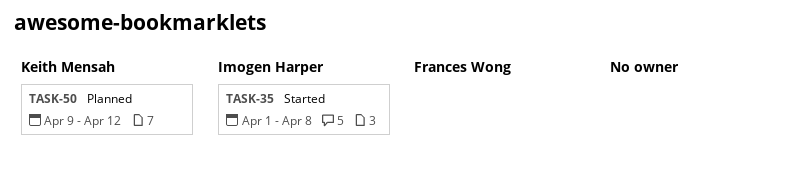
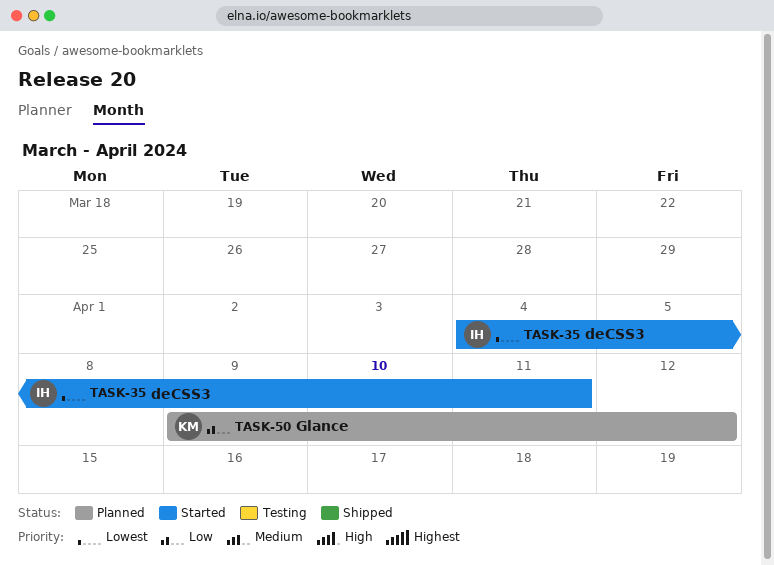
TASK-35, start: Apr 1 -> Apr 4
TASK-35, due: Apr 8 -> Apr 11

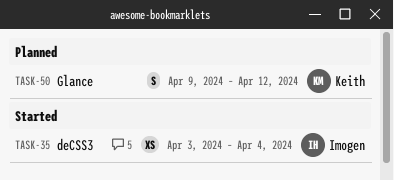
TASK-35, start: Apr 4 -> Apr 3
TASK-35, due: Apr 11 -> Apr 4

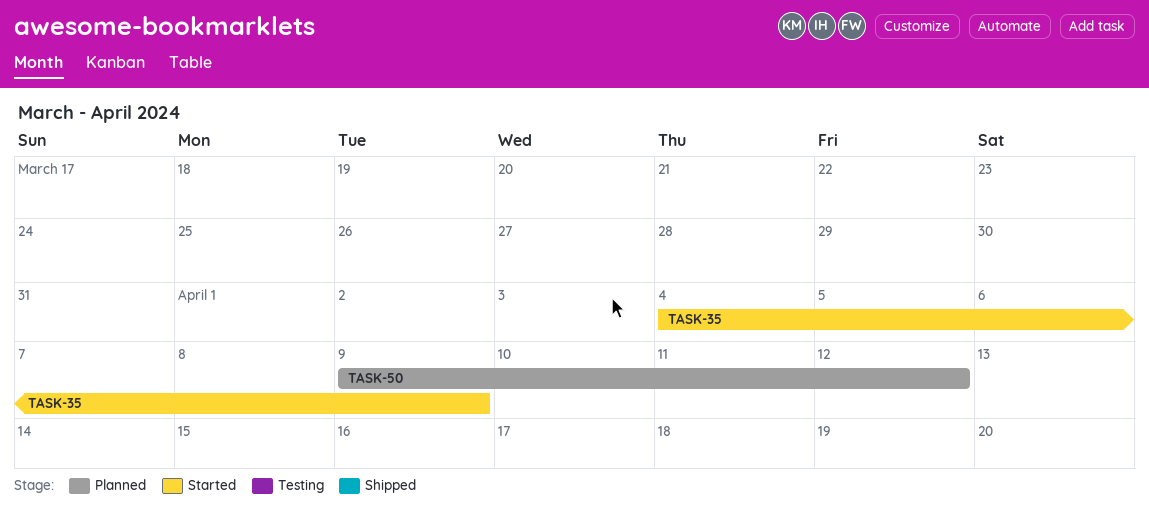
TASK-35, start: Apr 3 -> Apr 4
TASK-35, due: Apr 4 -> Apr 9

